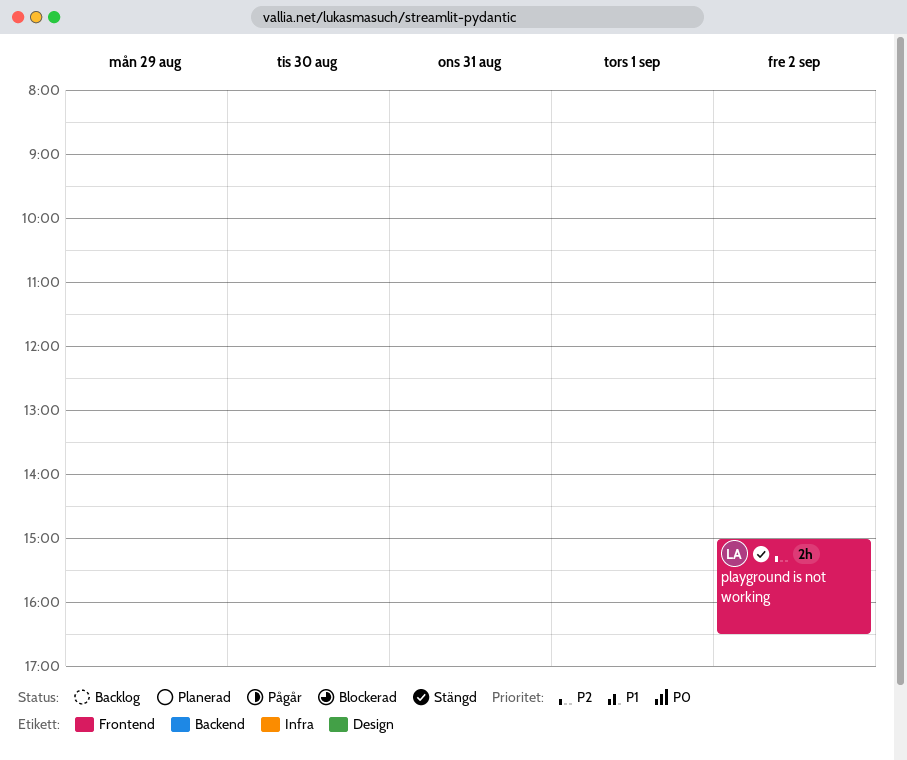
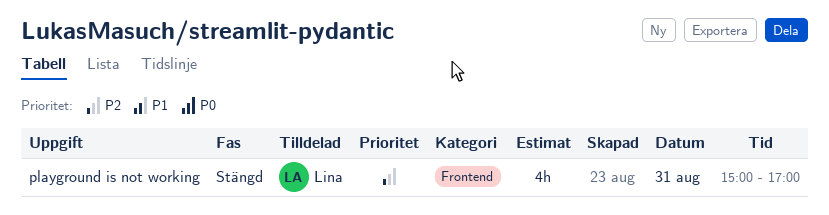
playground is not working, estimate: 2h -> 4h
playground is not working, day: Sep 2 -> Aug 31
playground is not working, ends: 16:30 -> 17:00

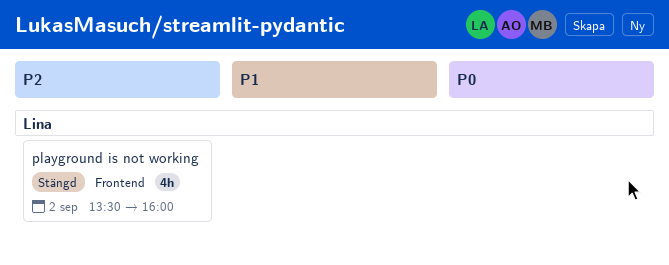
playground is not working, day: Aug 31 -> Sep 2
playground is not working, begins: 15:00 -> 13:30
playground is not working, ends: 17:00 -> 16:00

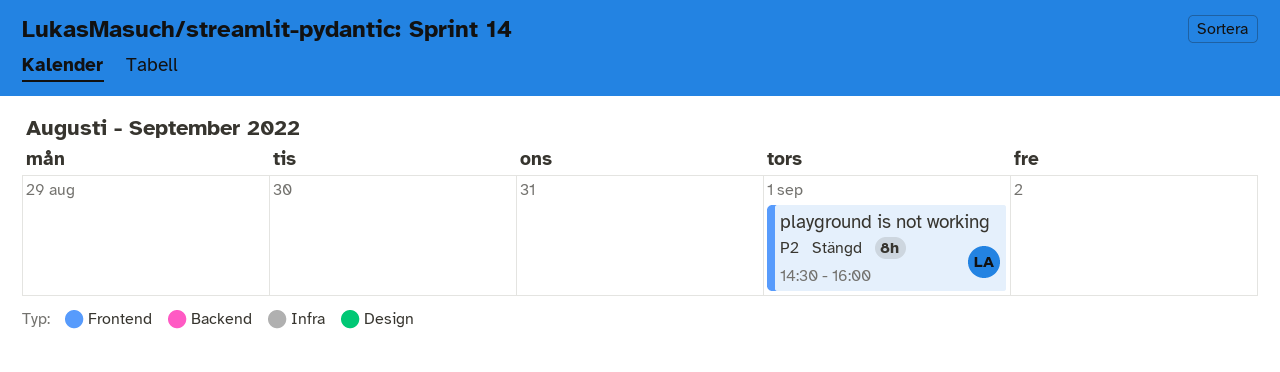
playground is not working, estimate: 4h -> 8h
playground is not working, day: Sep 2 -> Sep 1
playground is not working, begins: 13:30 -> 14:30

